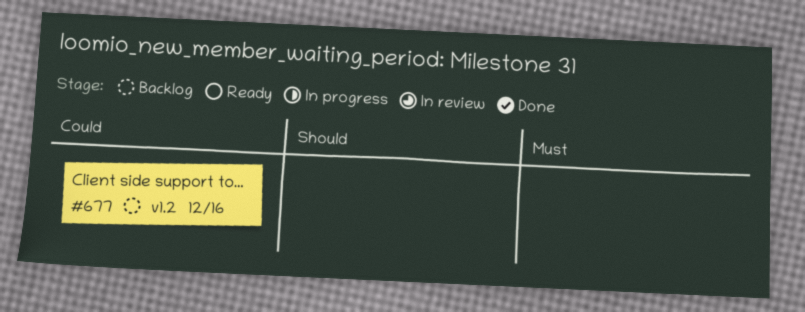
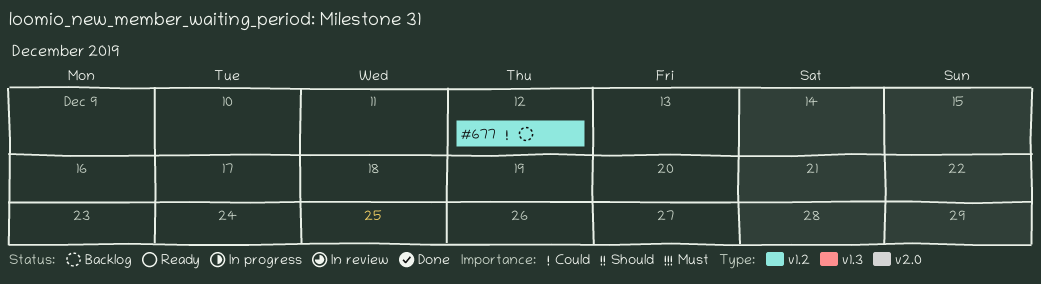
#677, due: Dec 16 -> Dec 12

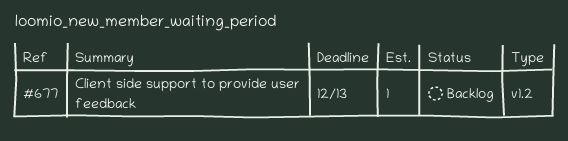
#677, due: Dec 12 -> Dec 13

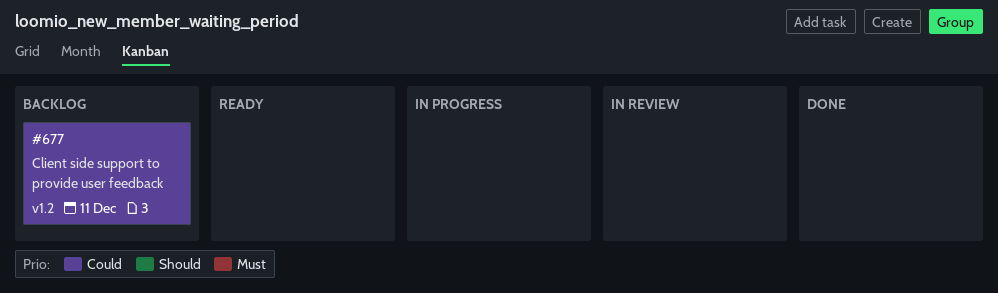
#677, due: Dec 13 -> Dec 11

